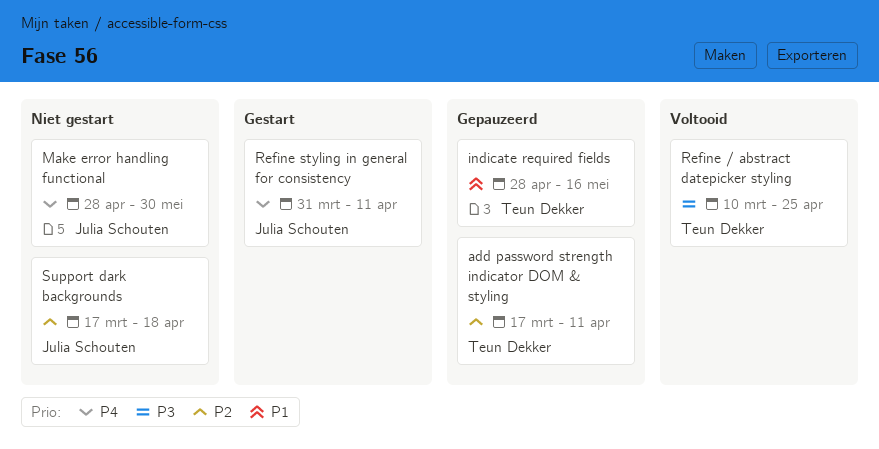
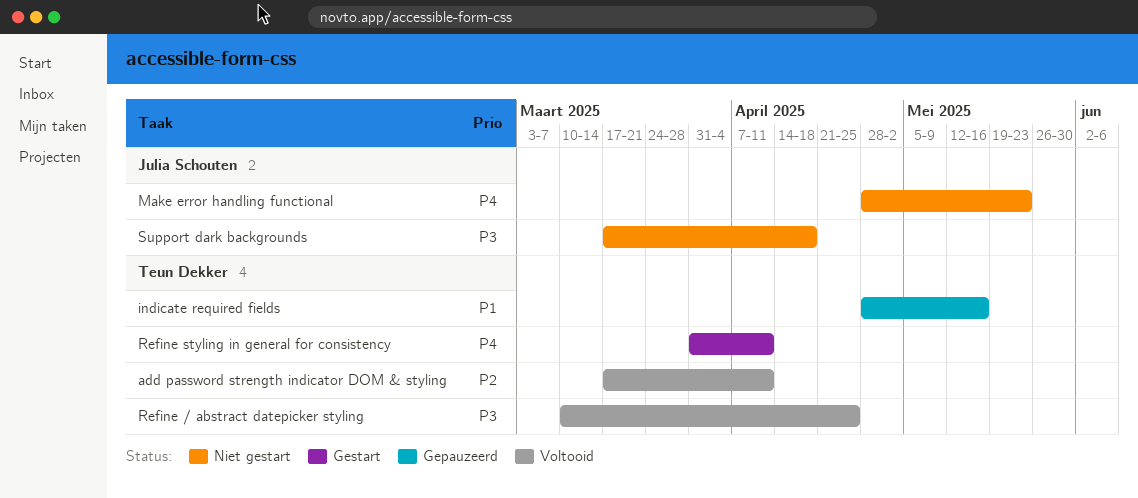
add password strength indicator DOM & styling, status: Gepauzeerd -> Voltooid
Make error handling functional, due: May 30 -> May 23
Refine styling in general for consistency, owner: Julia Schouten -> Teun Dekker
Support dark backgrounds, priority: P2 -> P3

